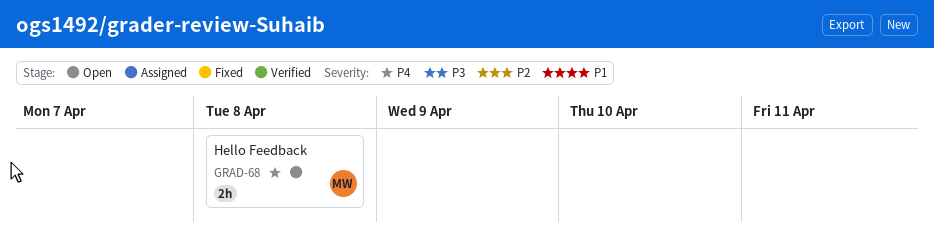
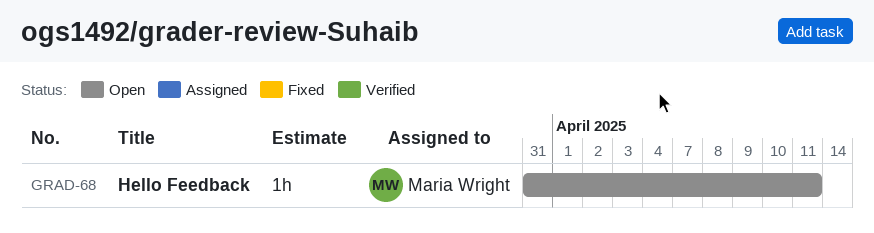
GRAD-68, estimate: 2h -> 1h
GRAD-68, due: Apr 8 -> Apr 11

